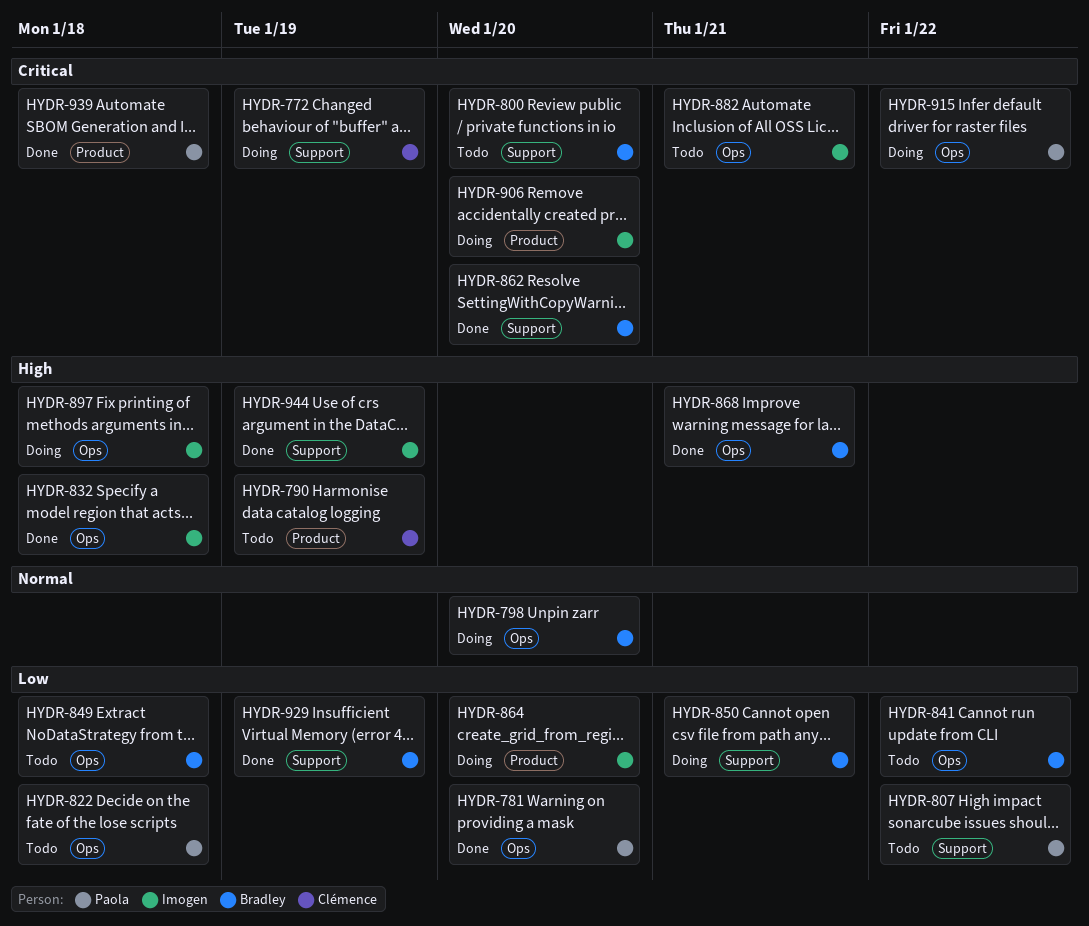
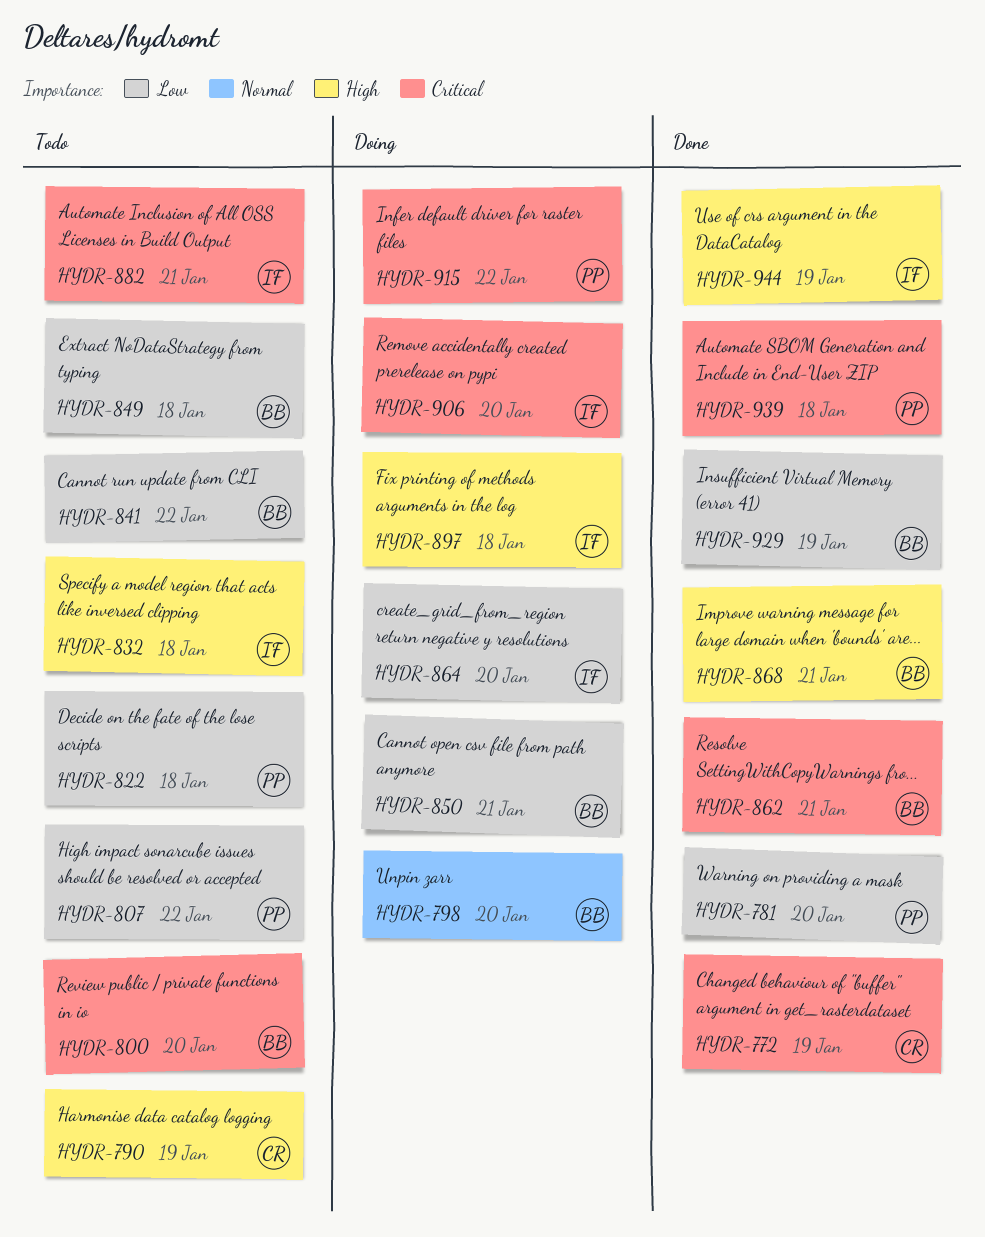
HYDR-772, status: Doing -> Done
HYDR-832, status: Done -> Todo
HYDR-862, due: Jan 20 -> Jan 21

